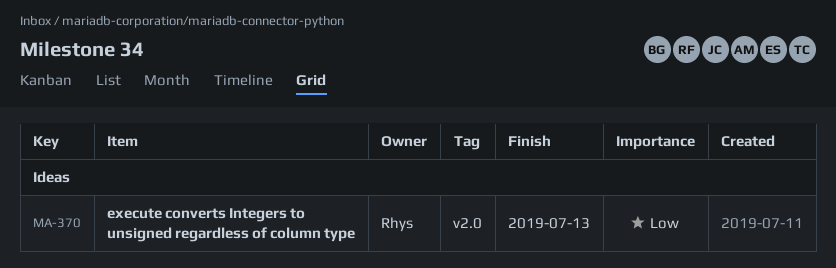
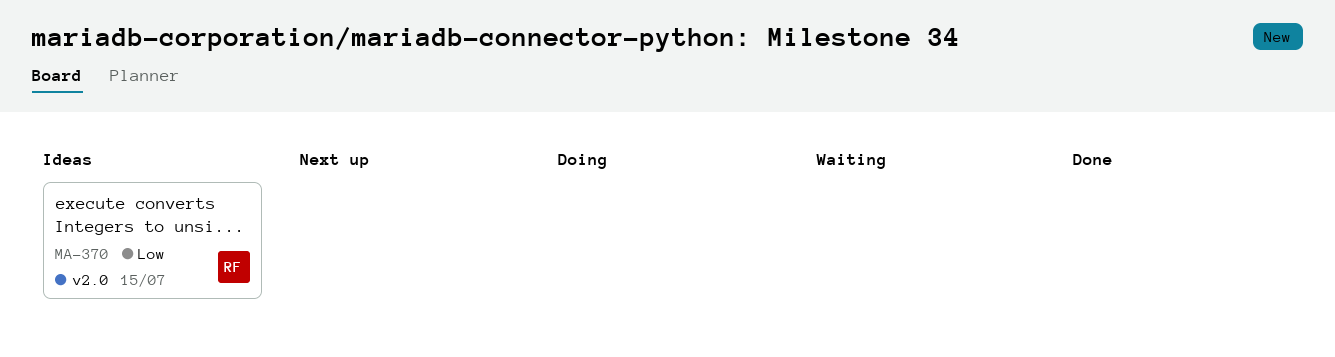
MA-370, due: Jul 13 -> Jul 15

